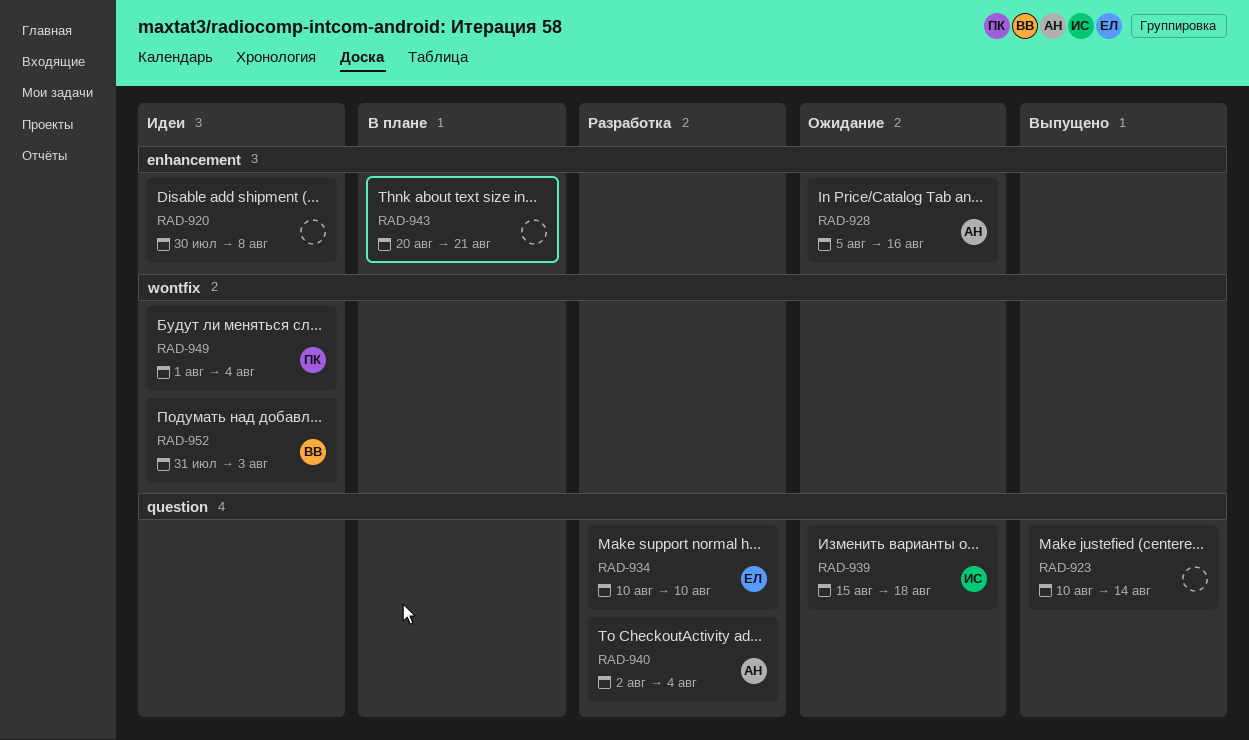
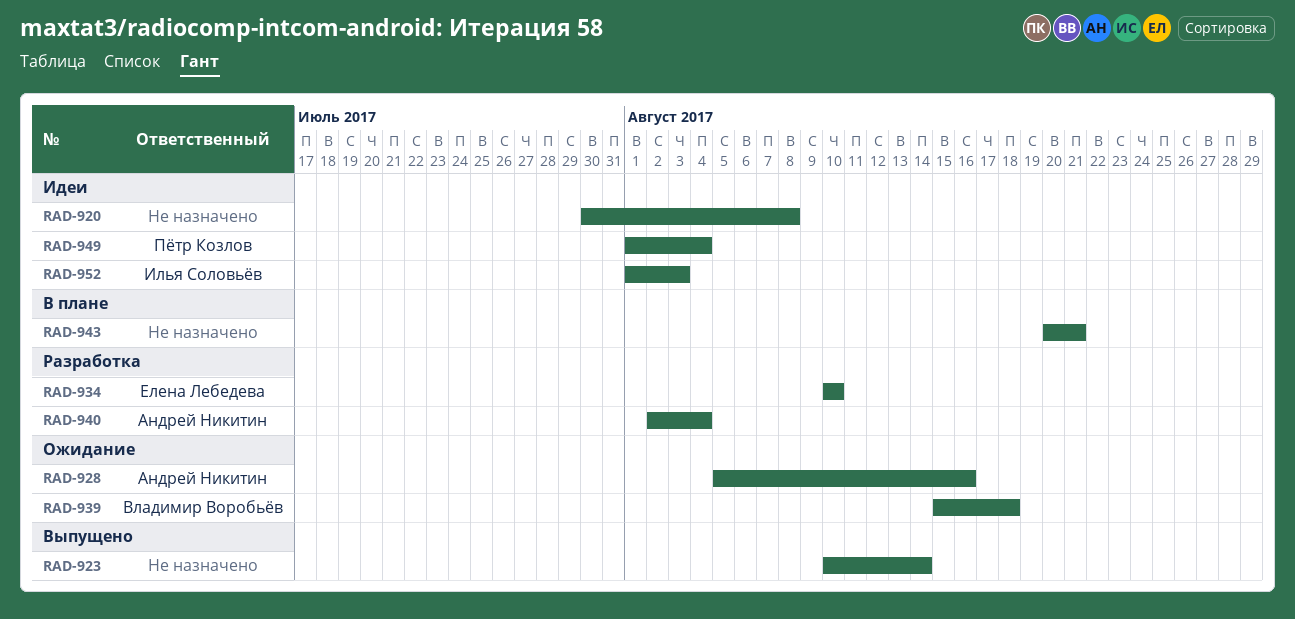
RAD-939, owner: Илья Соловьёв -> Владимир Воробьёв
RAD-952, owner: Владимир Воробьёв -> Илья Соловьёв
RAD-952, start: Jul 31 -> Aug 1

